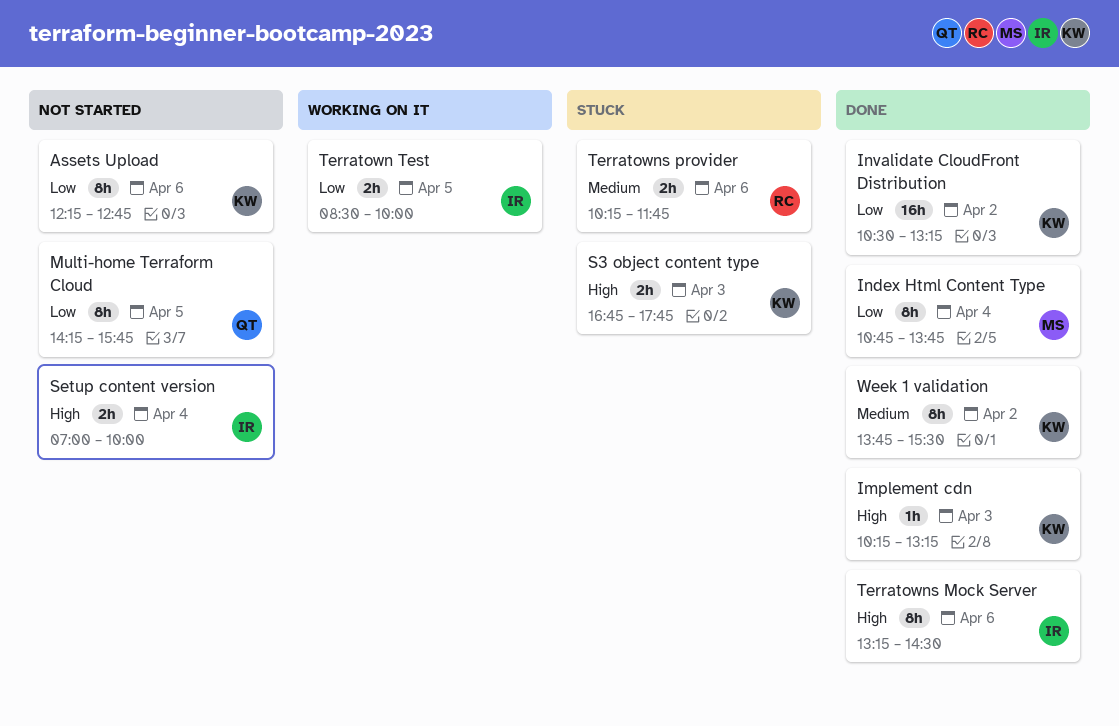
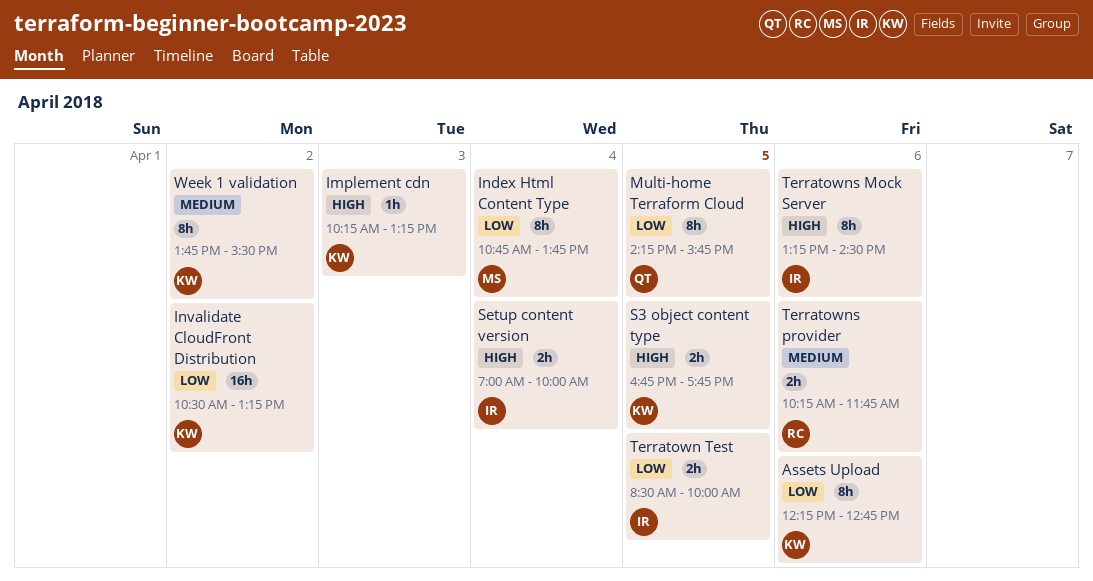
S3 object content type, day: Apr 3 -> Apr 5

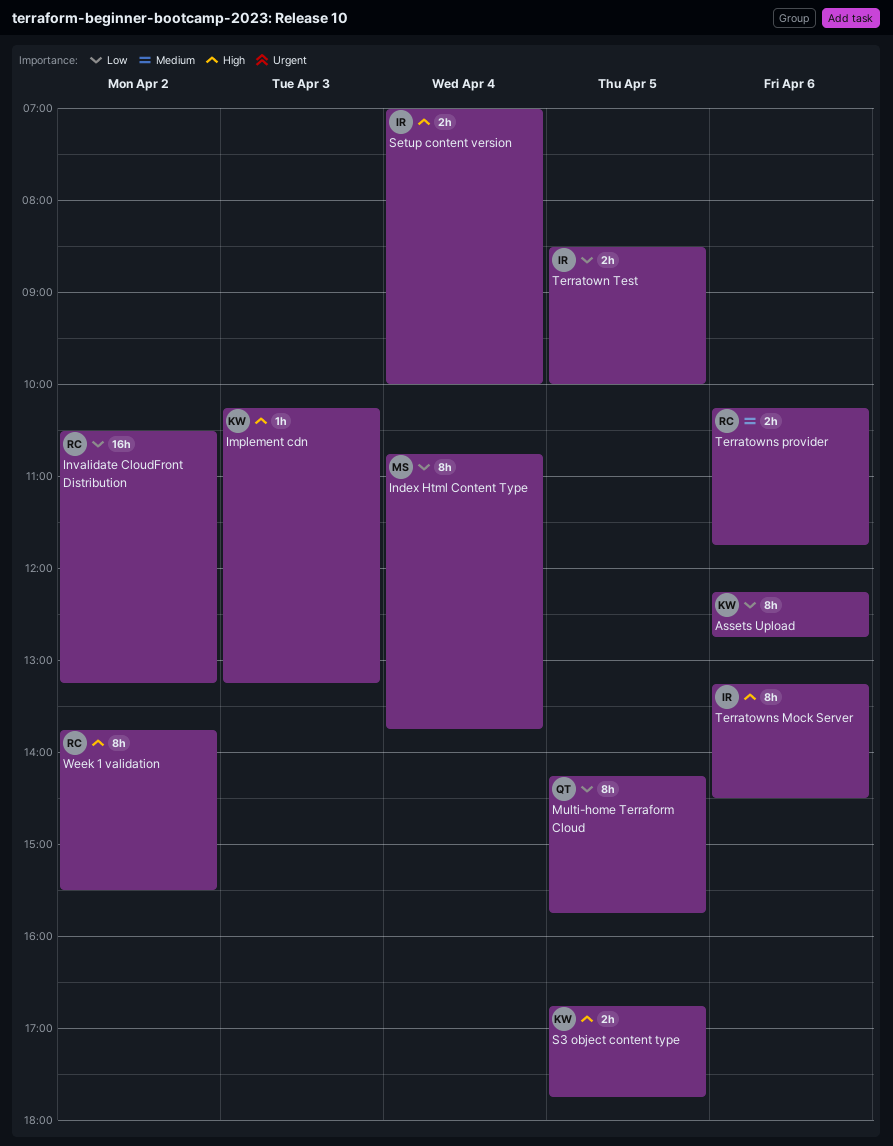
Invalidate CloudFront Distribution, owner: KW -> RC
Week 1 validation, owner: KW -> RC
Week 1 validation, priority: Medium -> High

